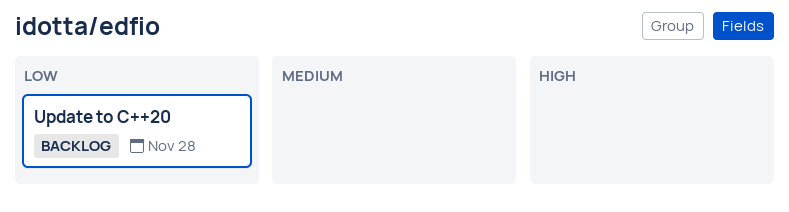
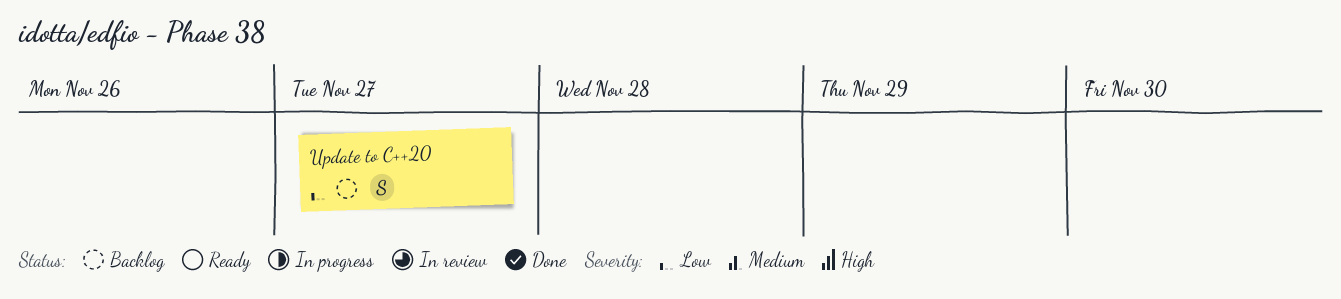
Update to C++20, due: Nov 28 -> Nov 27

